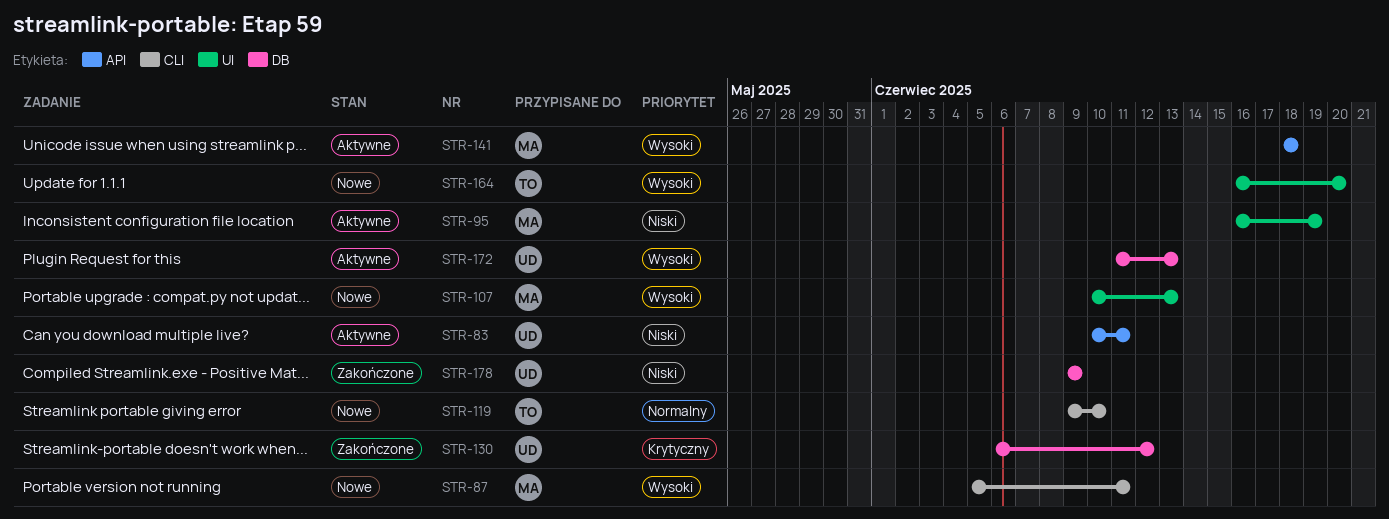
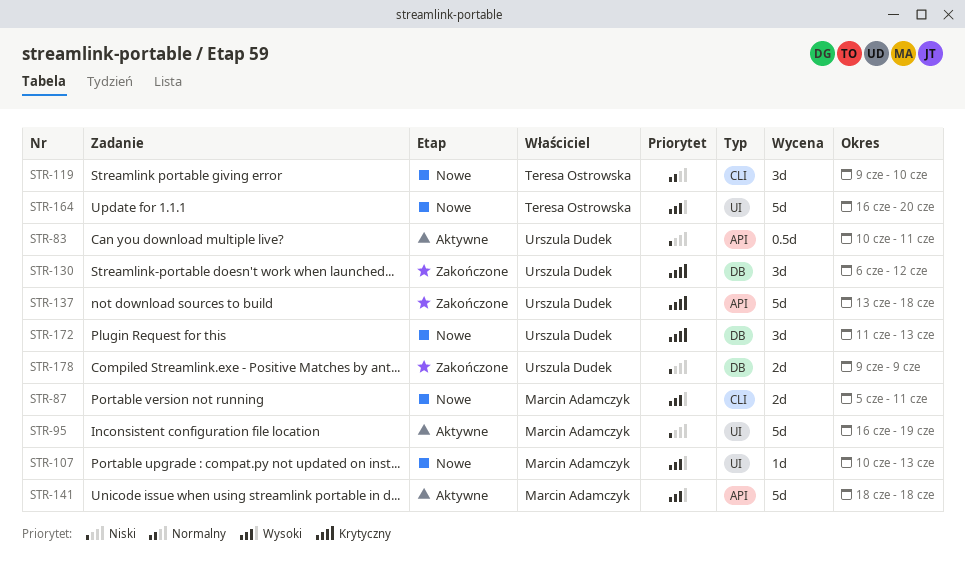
STR-137: none -> present
STR-172, status: Aktywne -> Nowe
STR-172, priority: Wysoki -> Krytyczny

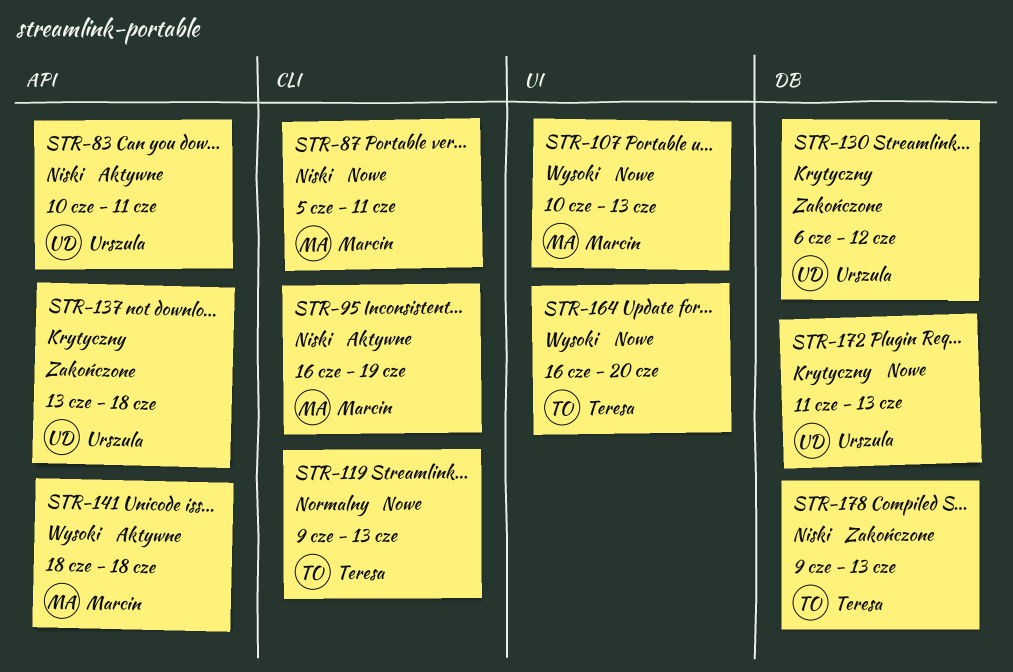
STR-87, priority: Wysoki -> Niski
STR-95, label: UI -> CLI
STR-119, due: Jun 10 -> Jun 13
STR-178, owner: Urszula Dudek -> Teresa Ostrowska
STR-178, due: Jun 9 -> Jun 13

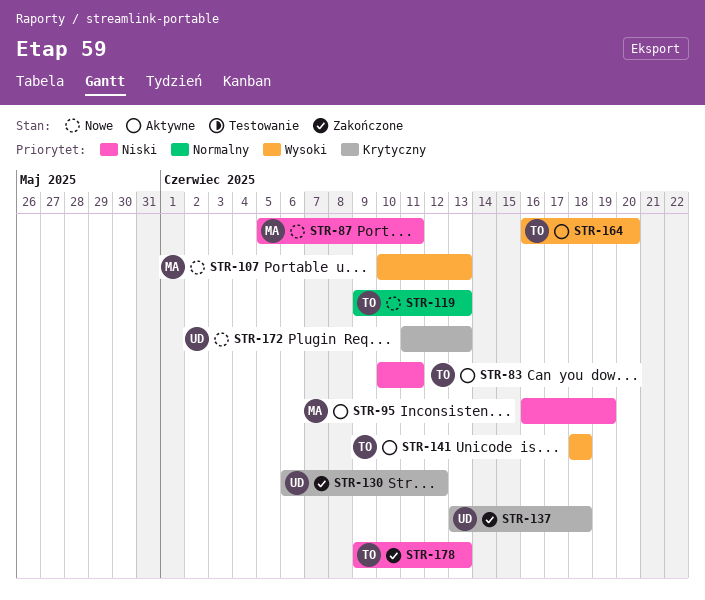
STR-83, owner: Urszula -> Teresa
STR-141, owner: Marcin -> Teresa
STR-164, status: Nowe -> Aktywne

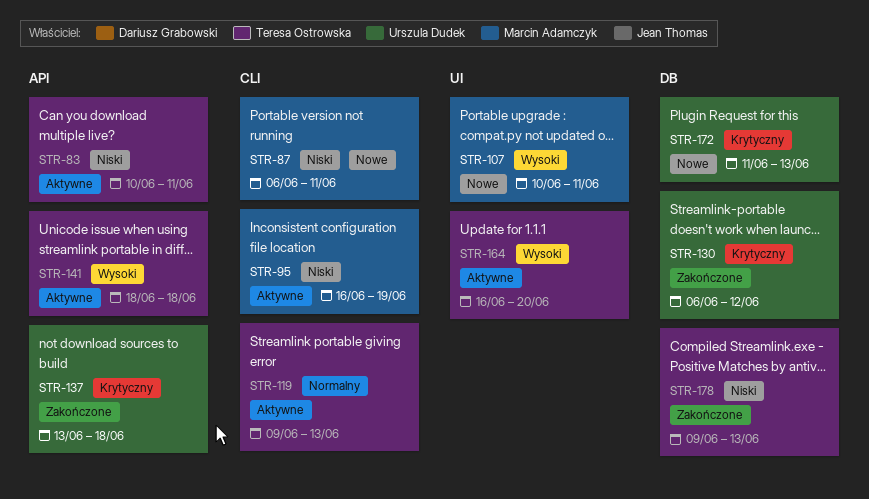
STR-87, start: Jun 5 -> Jun 6
STR-107, due: Jun 13 -> Jun 11
STR-119, status: Nowe -> Aktywne

